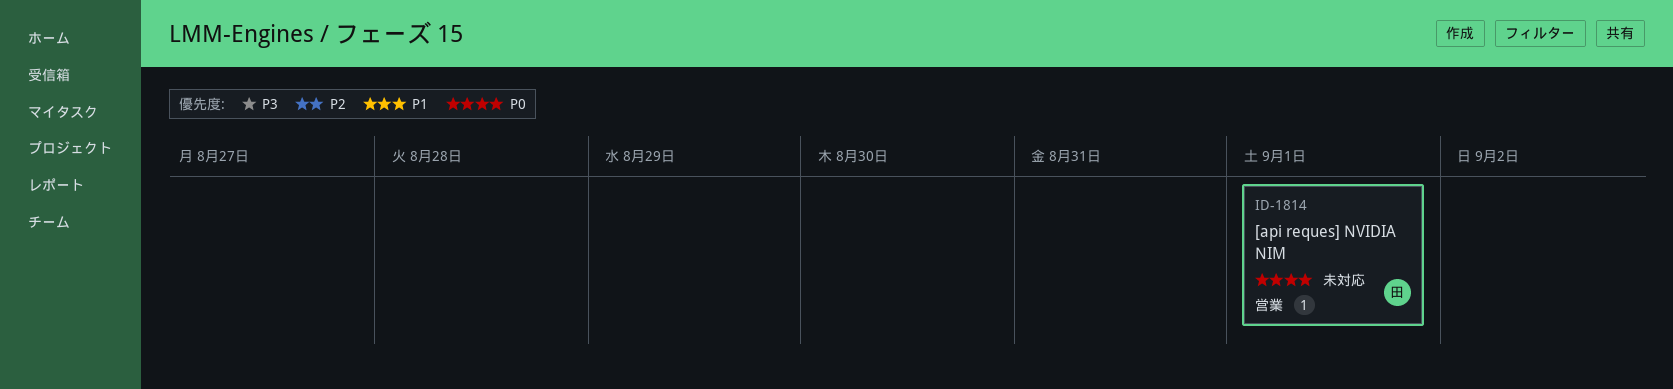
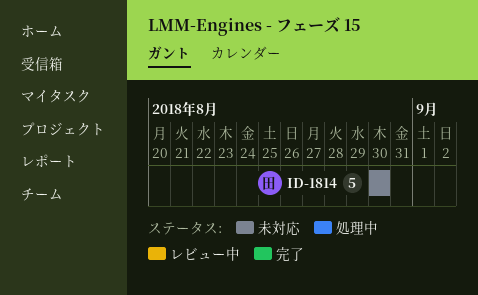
ID-1814, estimate: 1 -> 5
ID-1814, due: Sep 1 -> Aug 30

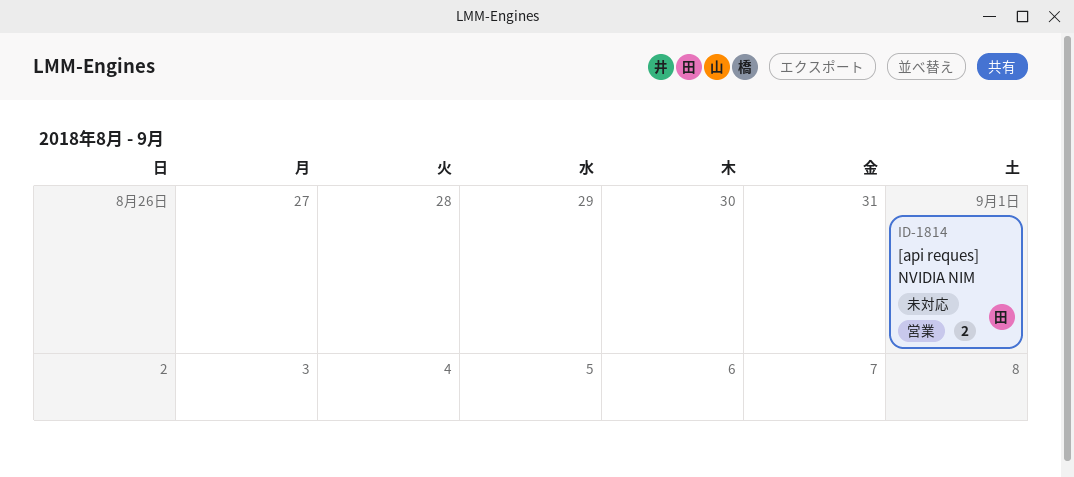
ID-1814, estimate: 5 -> 2
ID-1814, due: Aug 30 -> Sep 1

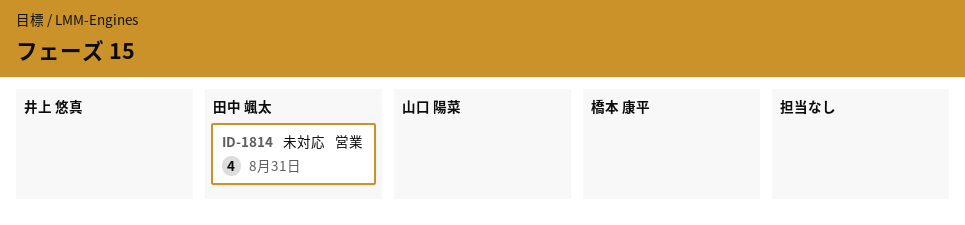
ID-1814, estimate: 2 -> 4
ID-1814, due: Sep 1 -> Aug 31

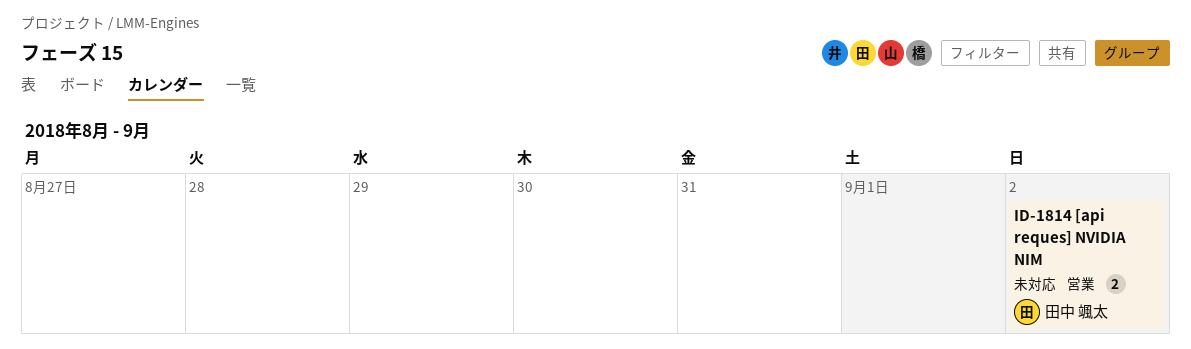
ID-1814, estimate: 4 -> 2
ID-1814, due: Aug 31 -> Sep 2

